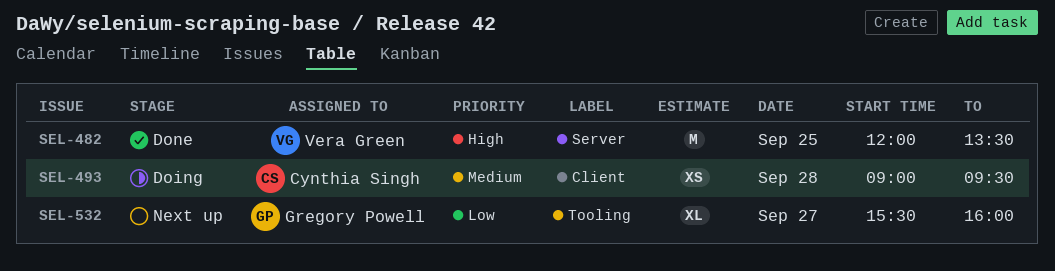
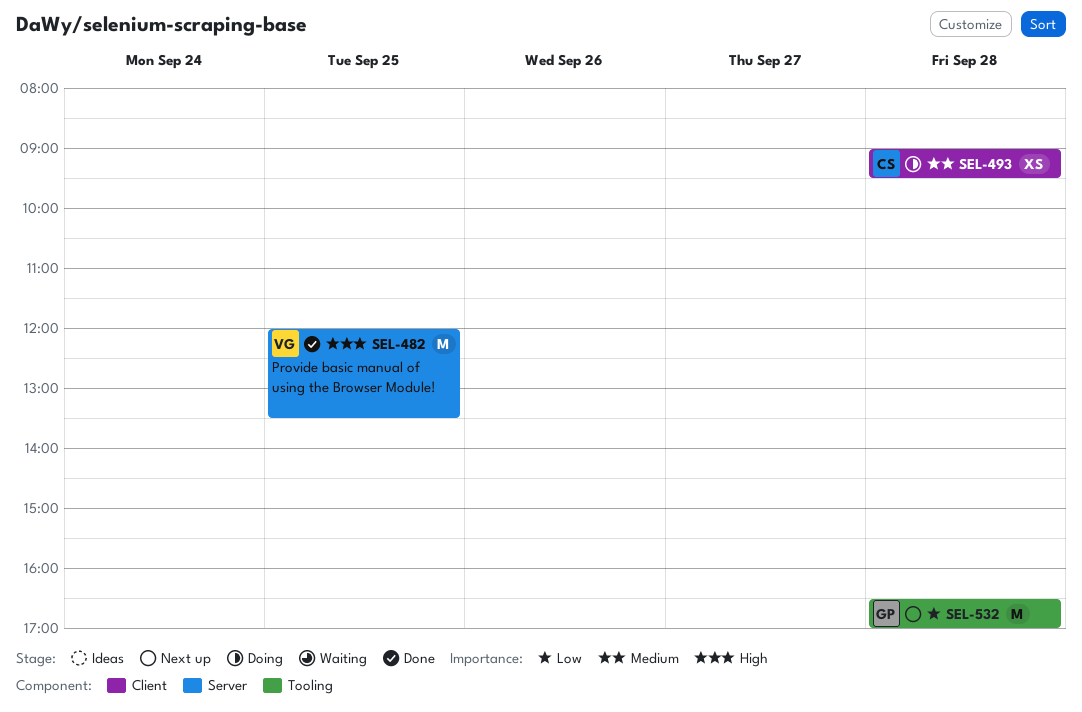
SEL-532, estimate: XL -> M
SEL-532, day: Sep 27 -> Sep 28
SEL-532, begins: 15:30 -> 16:30
SEL-532, ends: 16:00 -> 17:00

